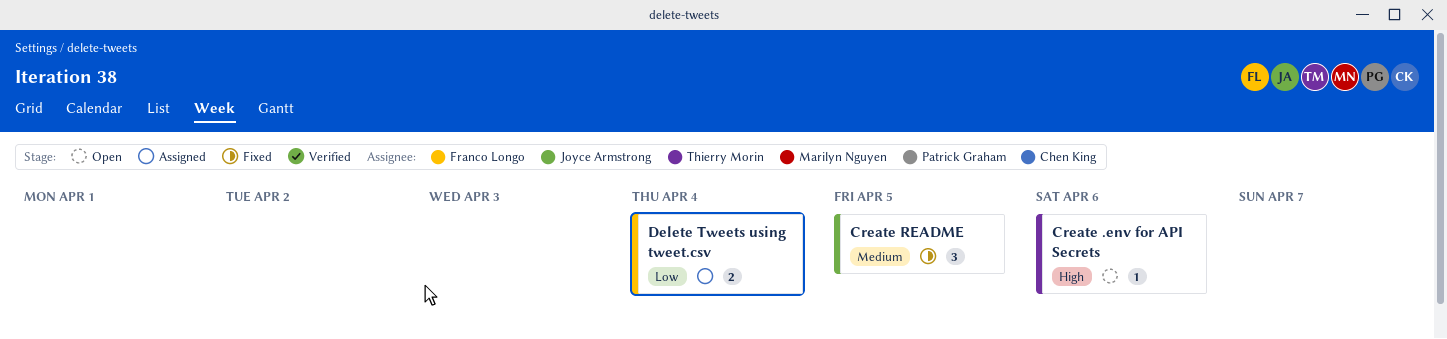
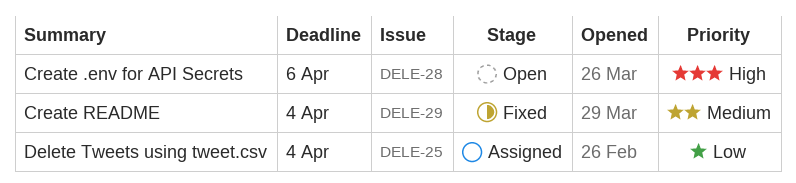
Create README, due: Apr 5 -> Apr 4

